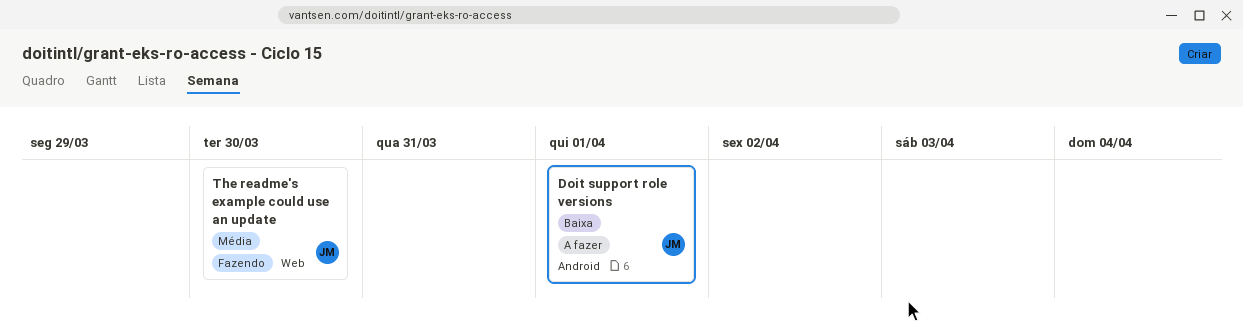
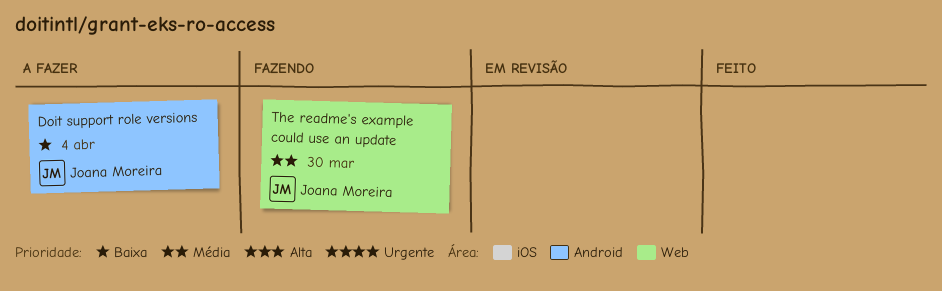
Doit support role versions, due: Apr 1 -> Apr 4

